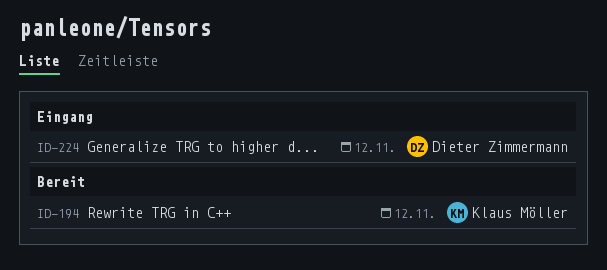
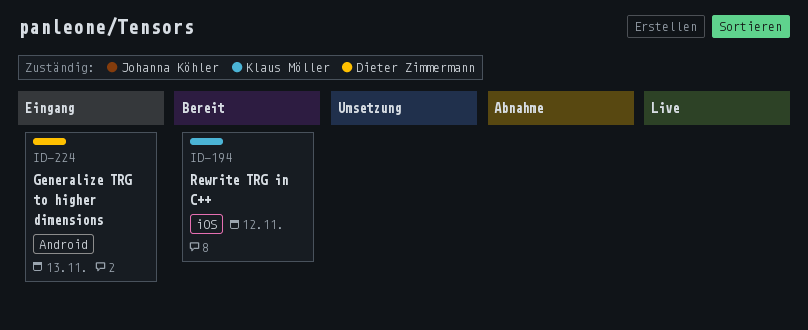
ID-224, due: Nov 12 -> Nov 13

